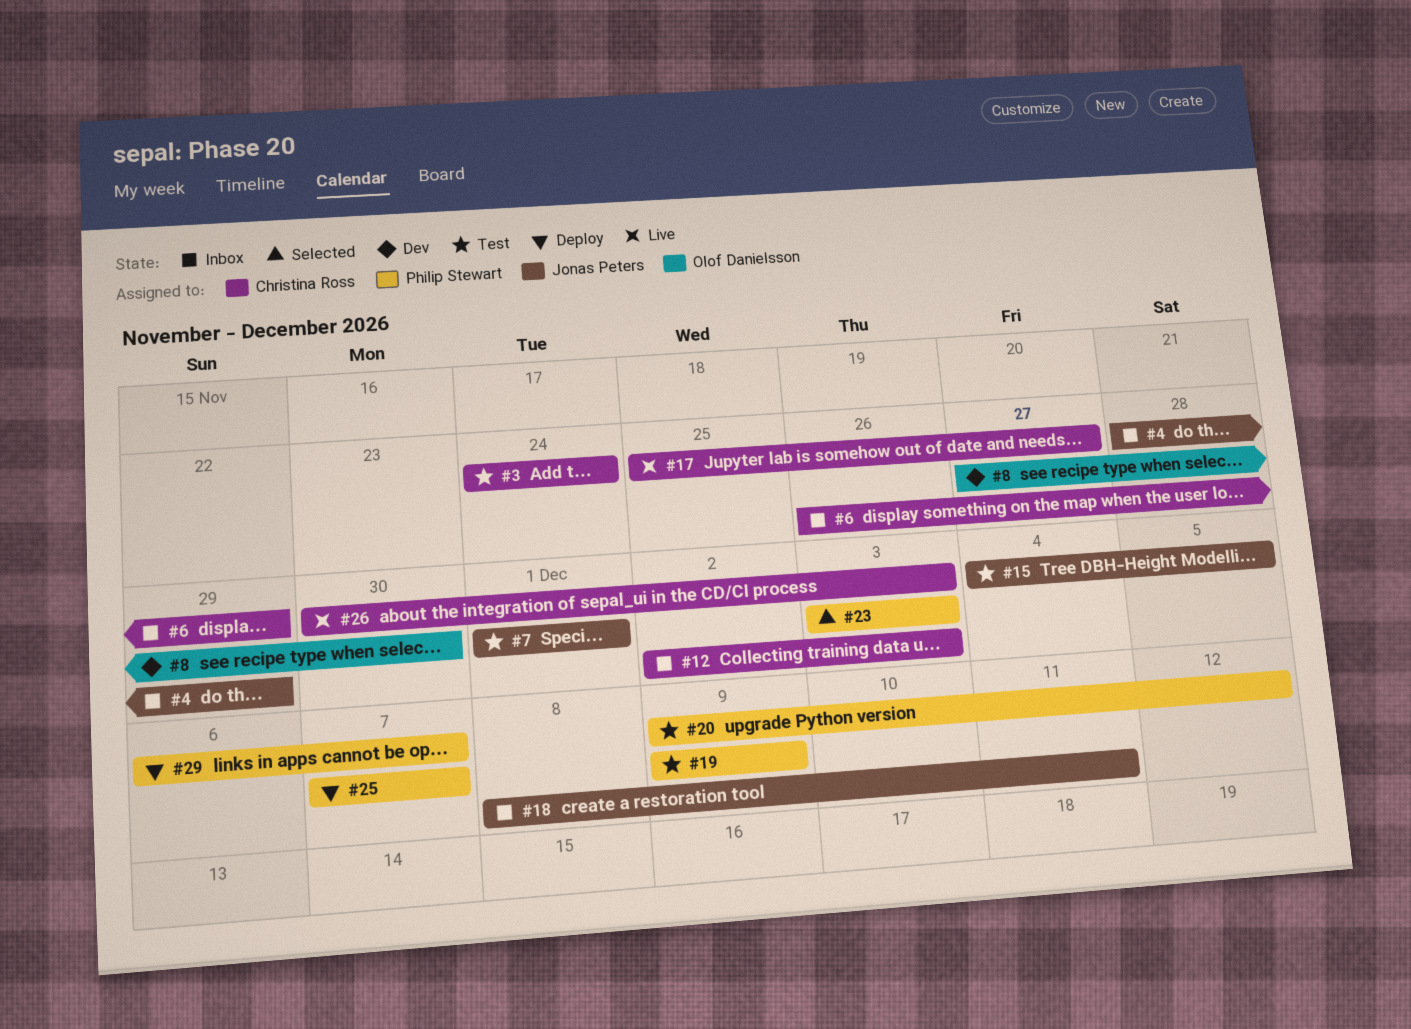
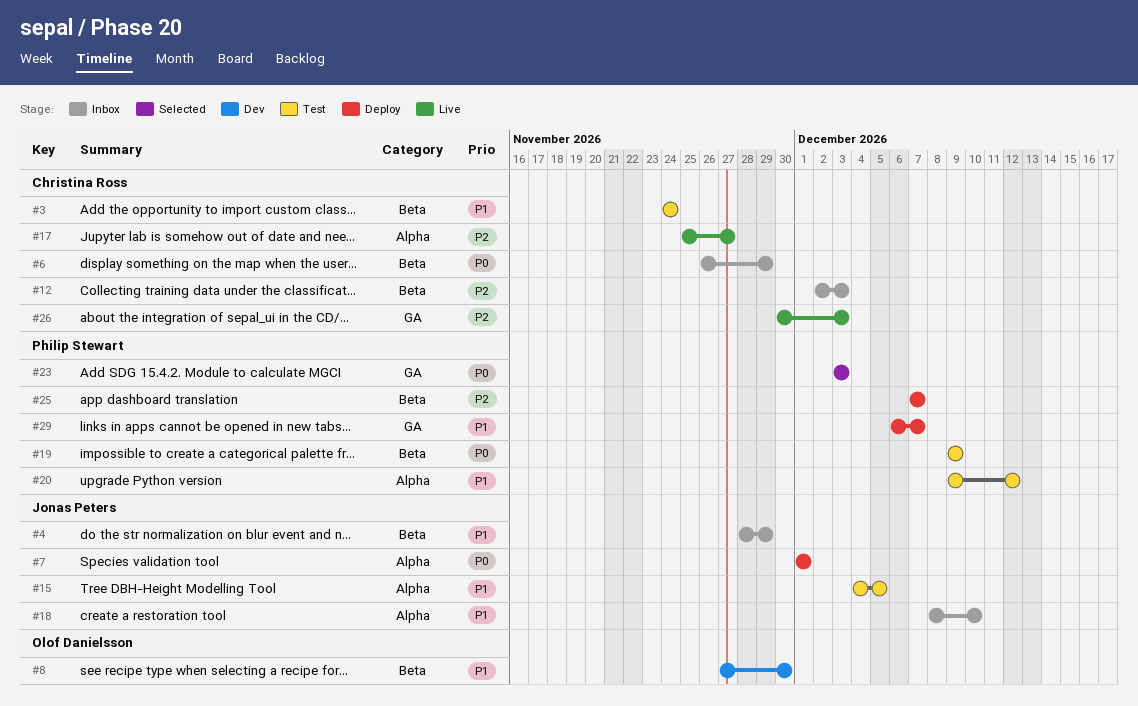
#7, status: Test -> Deploy
#18, due: Dec 11 -> Dec 10

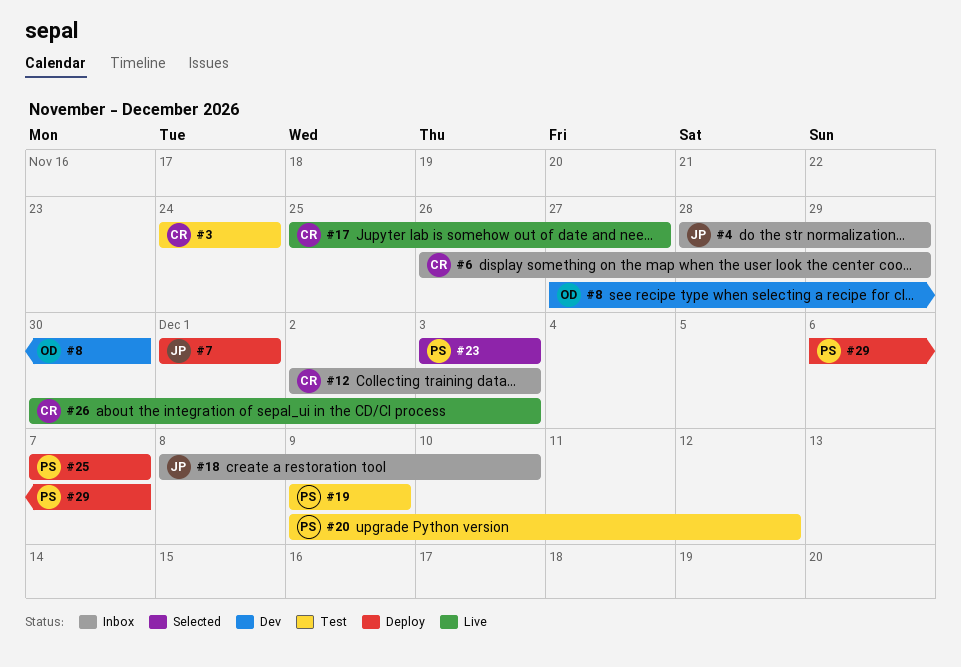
#15: present -> none

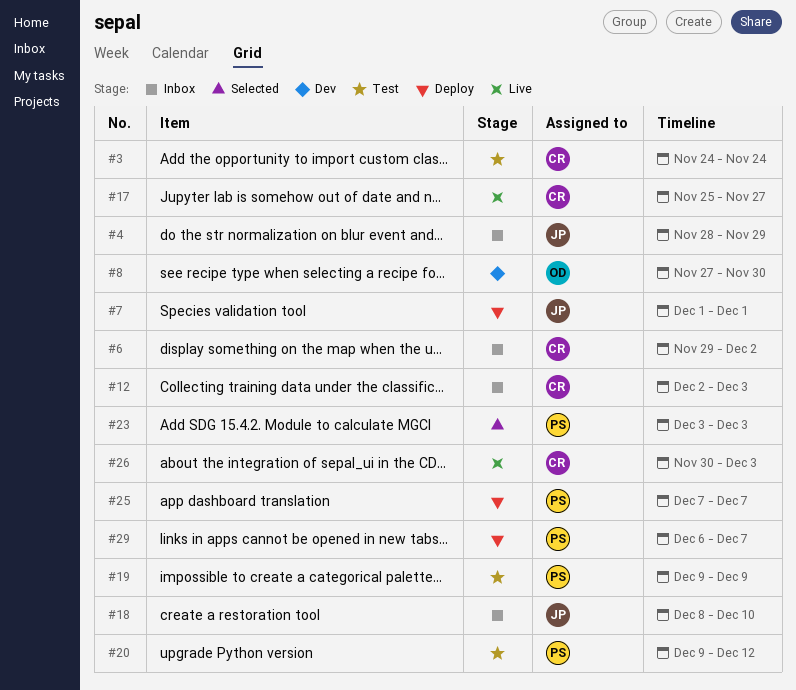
#6, start: Nov 26 -> Nov 29
#6, due: Nov 29 -> Dec 2

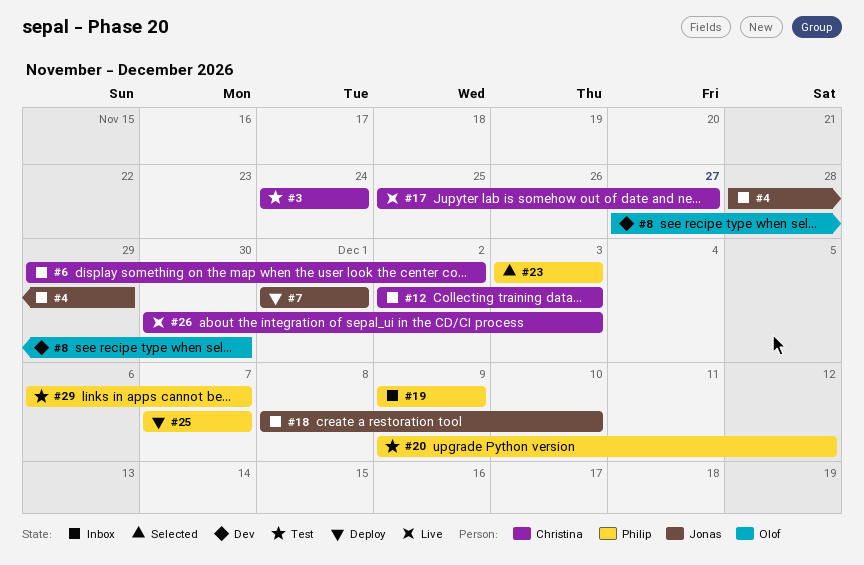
#19, status: Test -> Inbox
#29, status: Deploy -> Test

